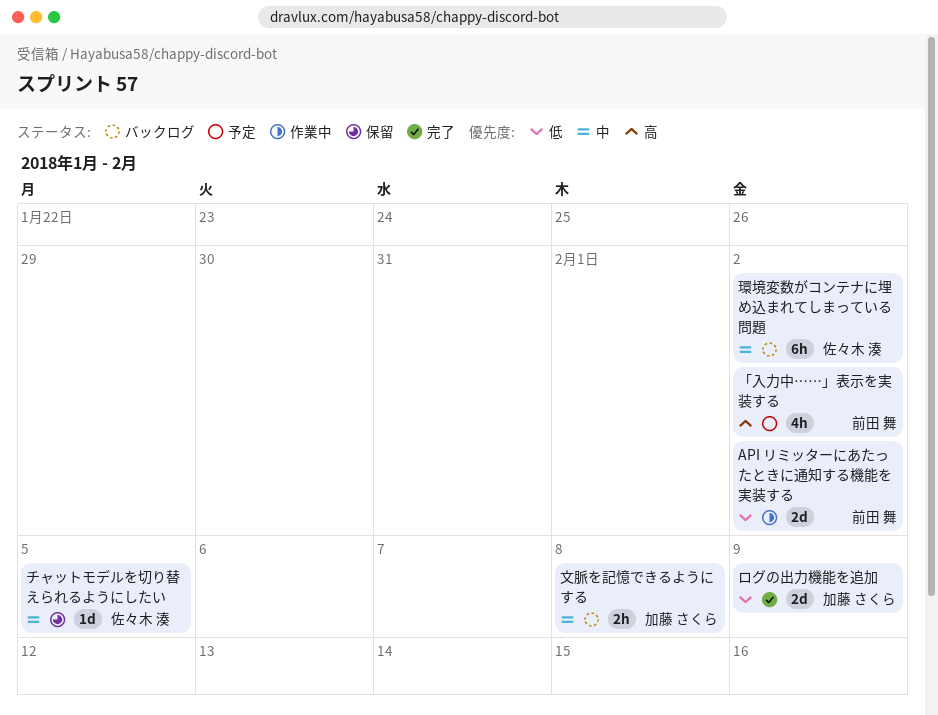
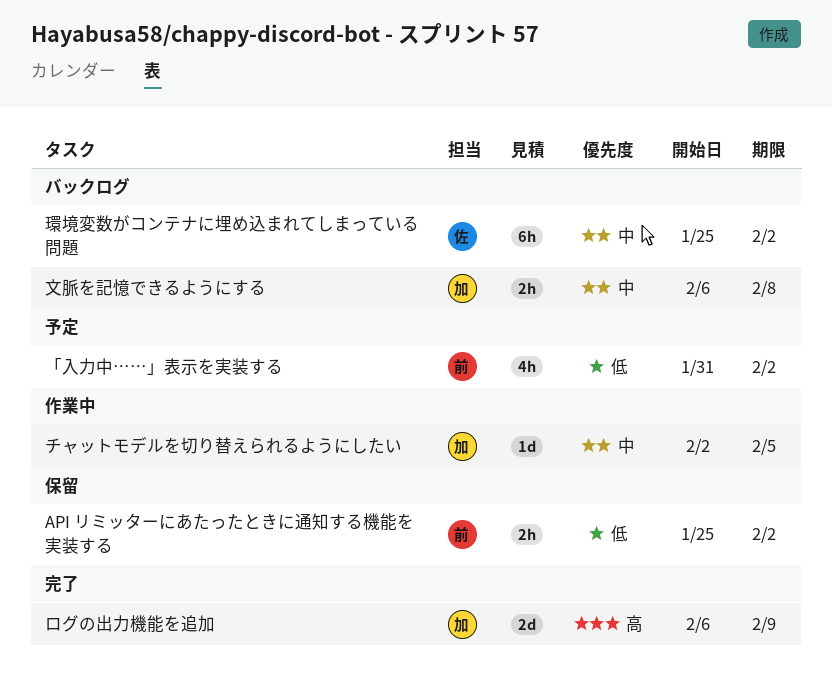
API リミッターにあたったときに通知する機能を実装する, status: 作業中 -> 保留
API リミッターにあたったときに通知する機能を実装する, estimate: 2d -> 2h
「入力中……」表示を実装する, priority: 高 -> 低
チャットモデルを切り替えられるようにしたい, status: 保留 -> 作業中
チャットモデルを切り替えられるようにしたい, owner: 佐々木 湊 -> 加藤 さくら
ログの出力機能を追加, priority: 低 -> 高

